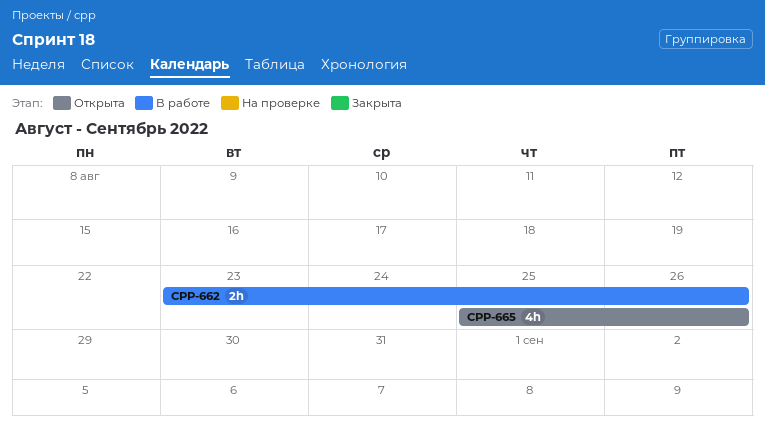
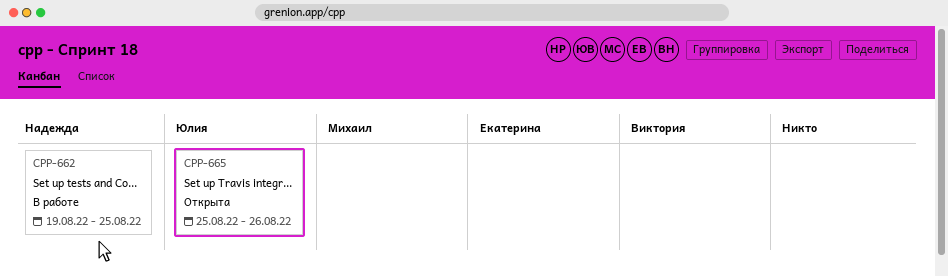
CPP-662, start: Aug 23 -> Aug 19
CPP-662, due: Aug 26 -> Aug 25

